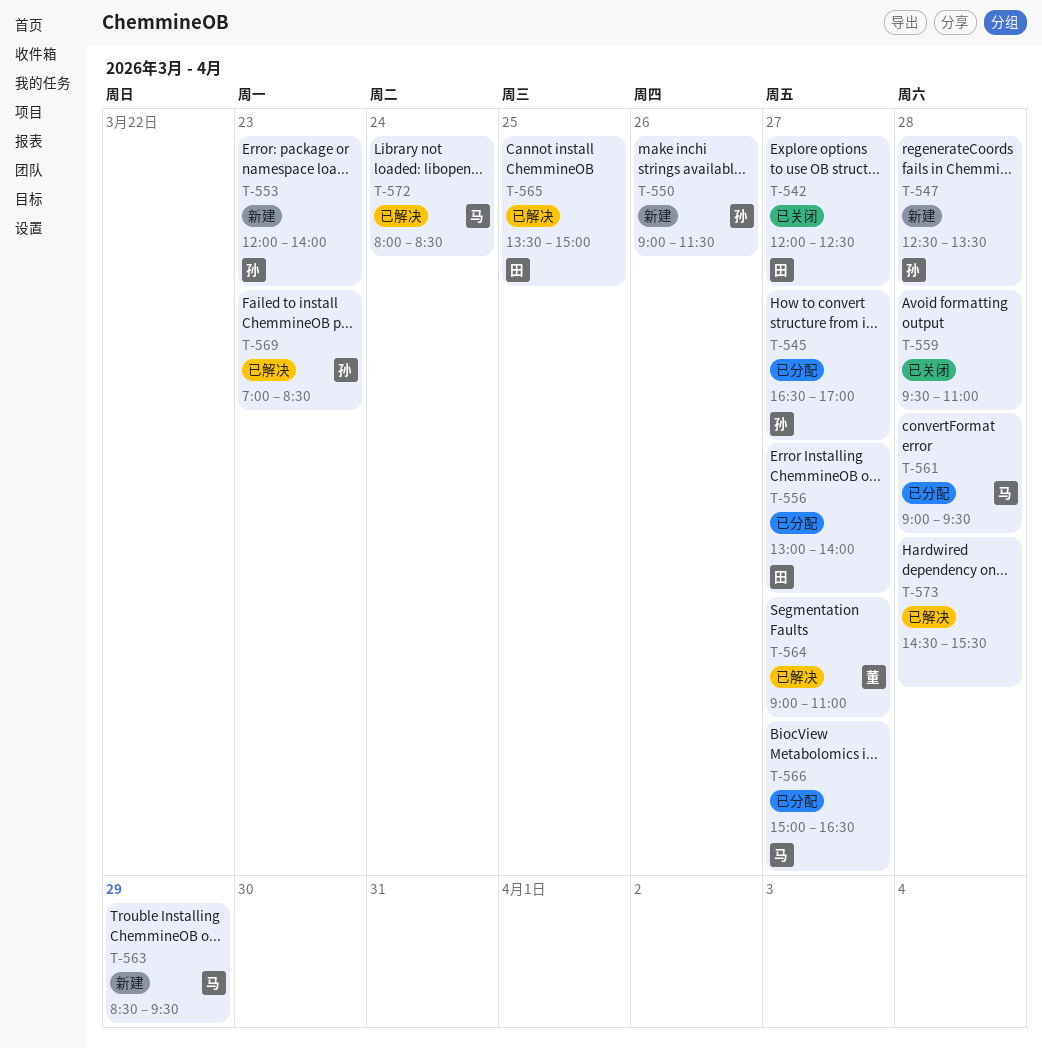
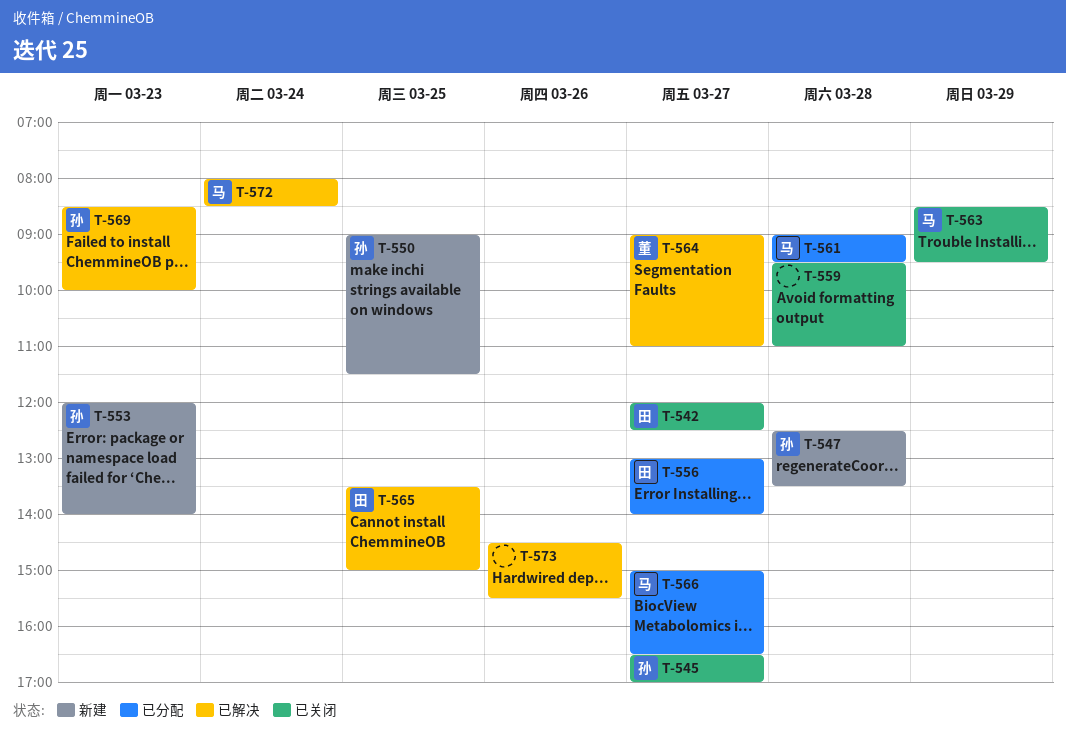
T-545, status: 已分配 -> 已关闭
T-550, day: Mar 26 -> Mar 25
T-563, status: 新建 -> 已关闭
T-569, begins: 07:00 -> 08:30
T-569, ends: 08:30 -> 10:00
T-573, day: Mar 28 -> Mar 26

